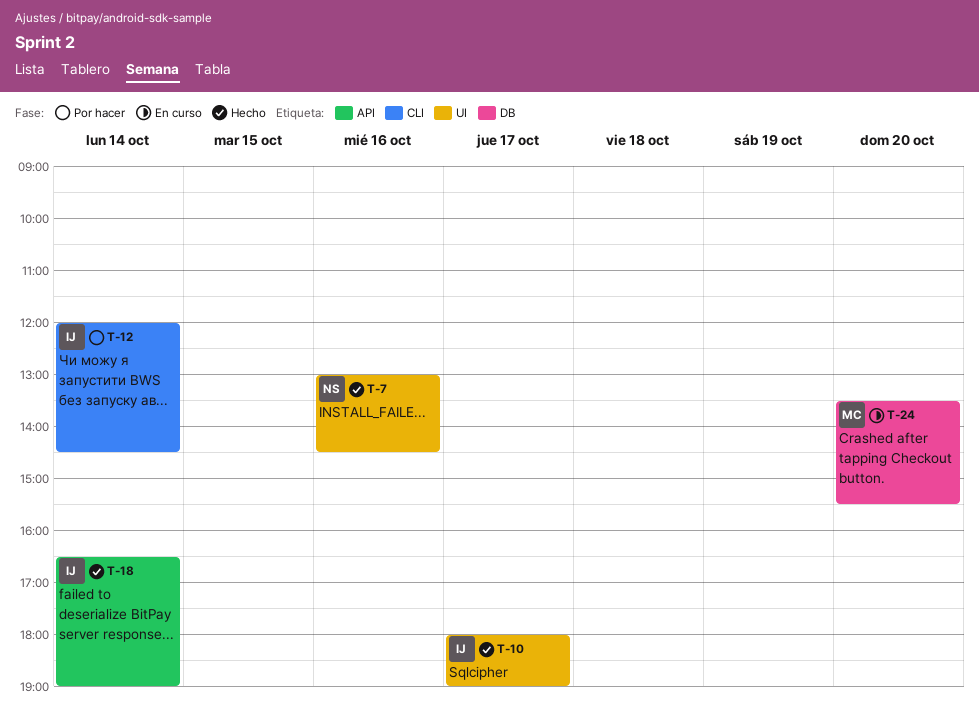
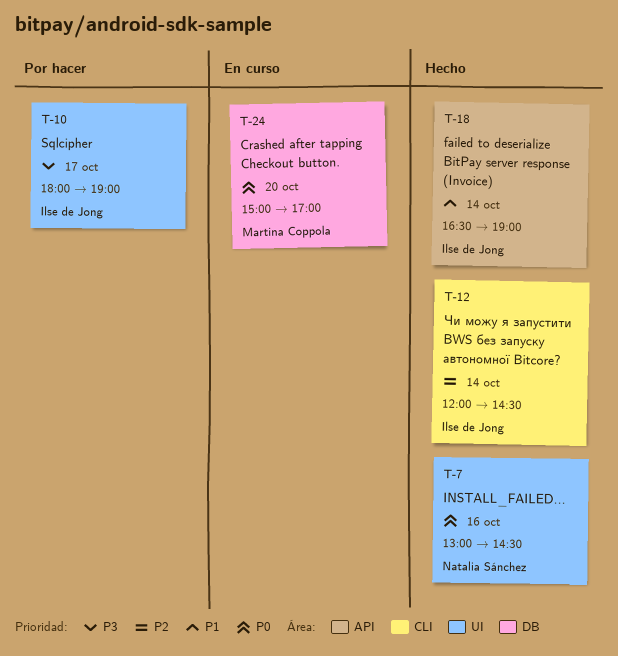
T-10, status: Hecho -> Por hacer
T-12, status: Por hacer -> Hecho
T-24, begins: 13:30 -> 15:00
T-24, ends: 15:30 -> 17:00

